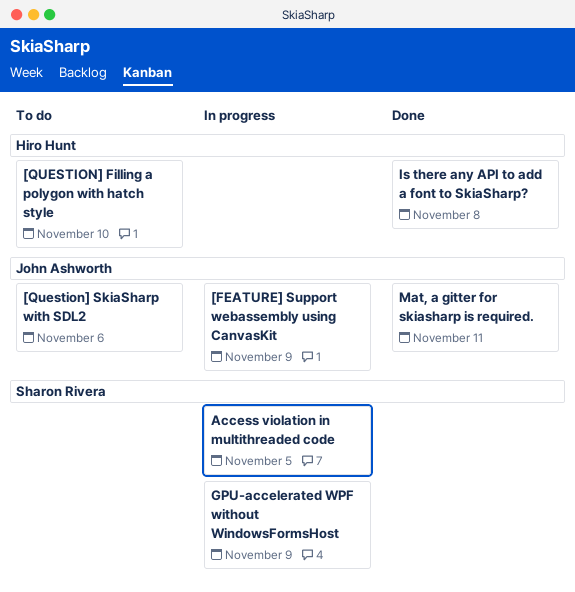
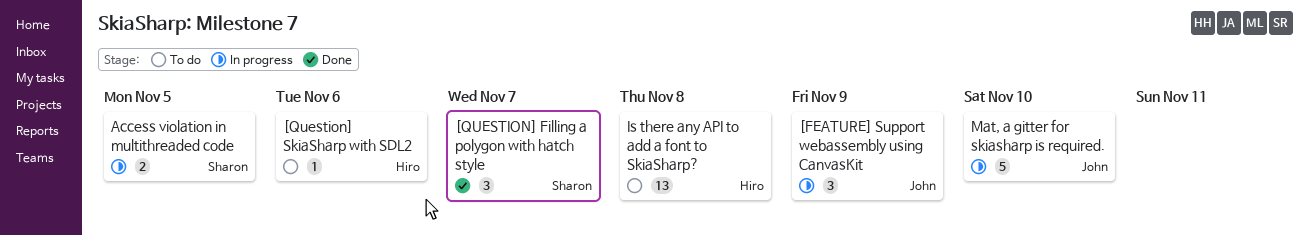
[QUESTION] Filling a polygon with hatch style, status: To do -> Done
[QUESTION] Filling a polygon with hatch style, owner: Hiro Hunt -> Sharon Rivera
[QUESTION] Filling a polygon with hatch style, due: Nov 10 -> Nov 7
[Question] SkiaSharp with SDL2, owner: John Ashworth -> Hiro Hunt
GPU-accelerated WPF without WindowsFormsHost: present -> none
Is there any API to add a font to SkiaSharp?, status: Done -> To do
Mat, a gitter for skiasharp is required., status: Done -> In progress
Mat, a gitter for skiasharp is required., due: Nov 11 -> Nov 10

